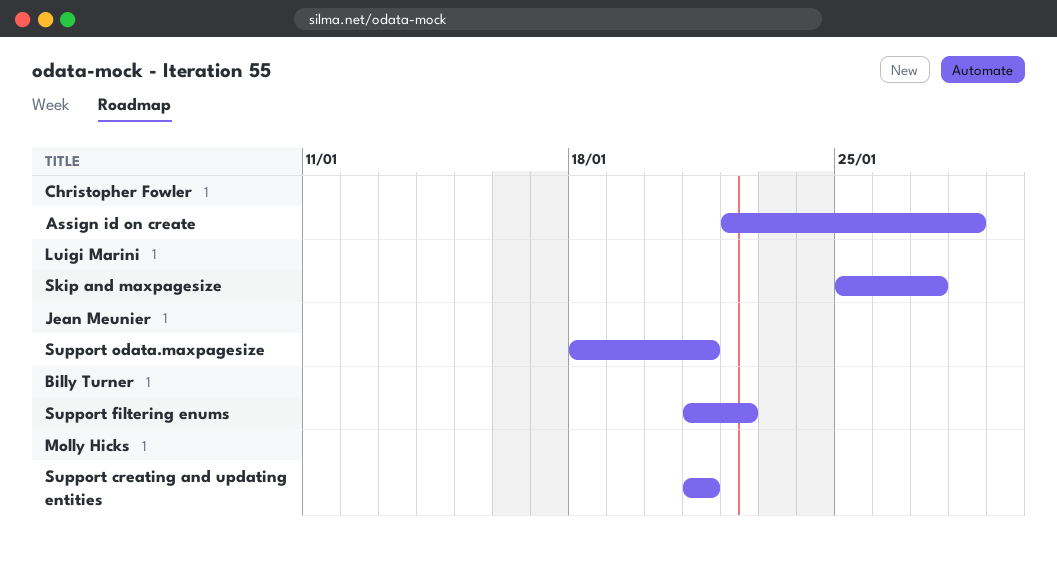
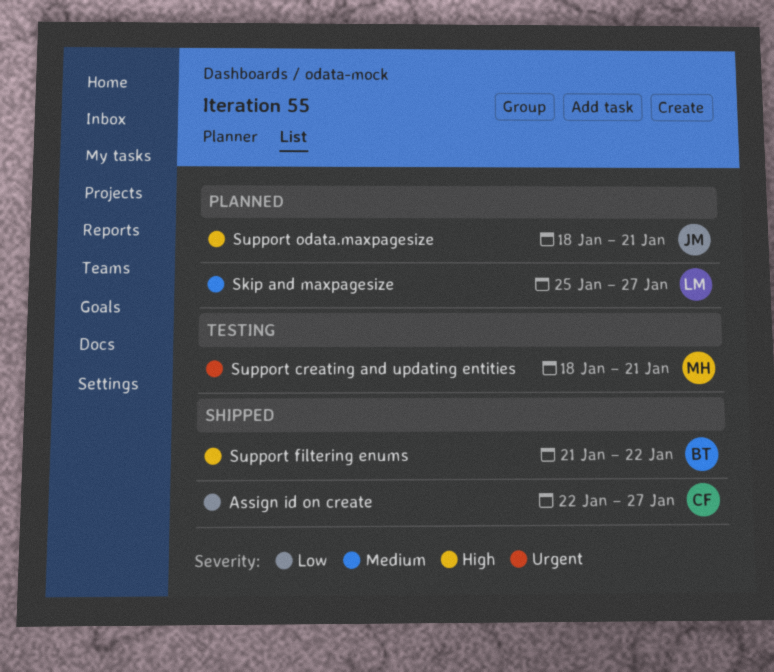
Assign id on create, due: Jan 28 -> Jan 27
Support creating and updating entities, start: Jan 21 -> Jan 18

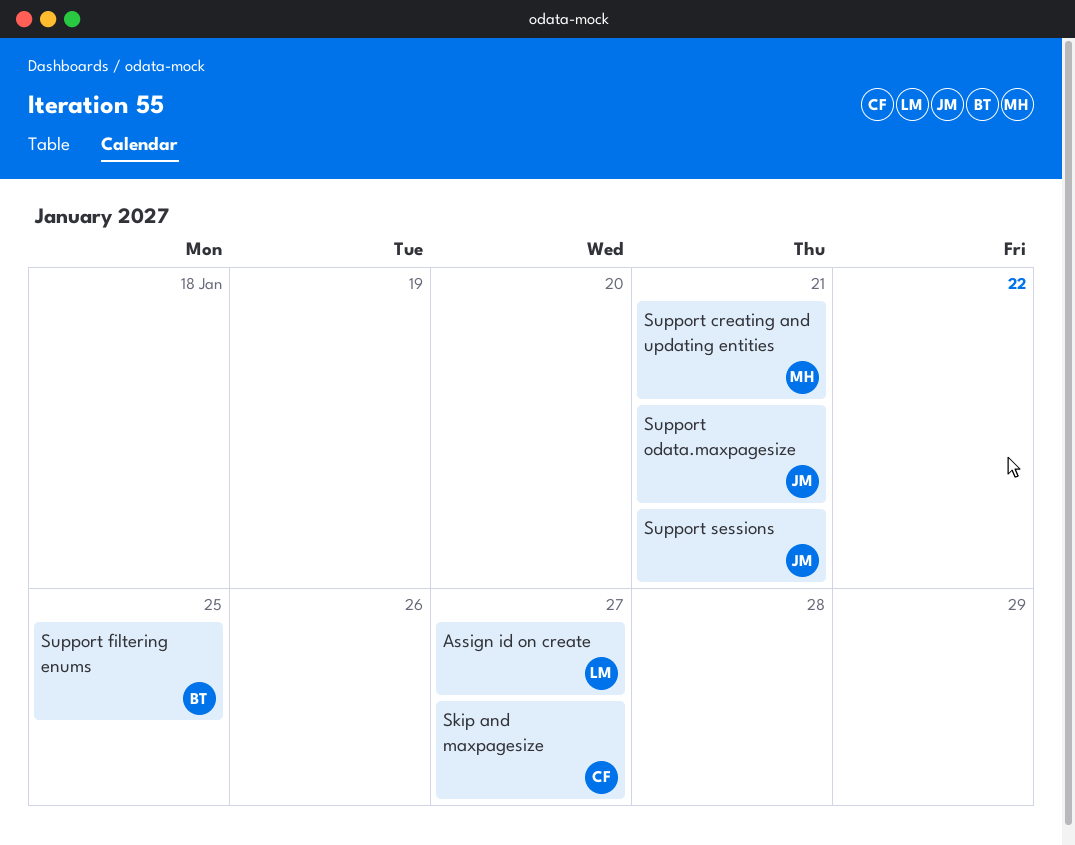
Assign id on create, owner: CF -> LM
Skip and maxpagesize, owner: LM -> CF
Support filtering enums, due: Jan 22 -> Jan 25
Support sessions: none -> present

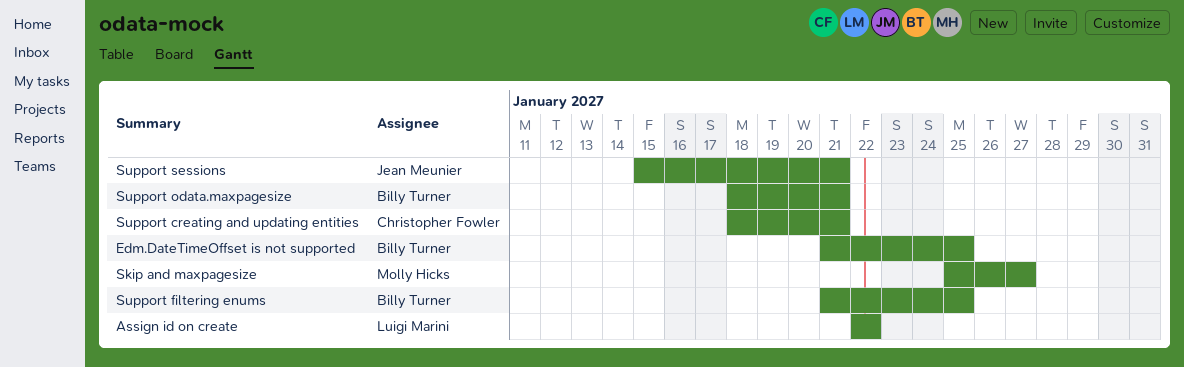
Assign id on create, due: Jan 27 -> Jan 22
Edm.DateTimeOffset is not supported: none -> present
Skip and maxpagesize, owner: Christopher Fowler -> Molly Hicks
Support creating and updating entities, owner: Molly Hicks -> Christopher Fowler
Support odata.maxpagesize, owner: Jean Meunier -> Billy Turner

